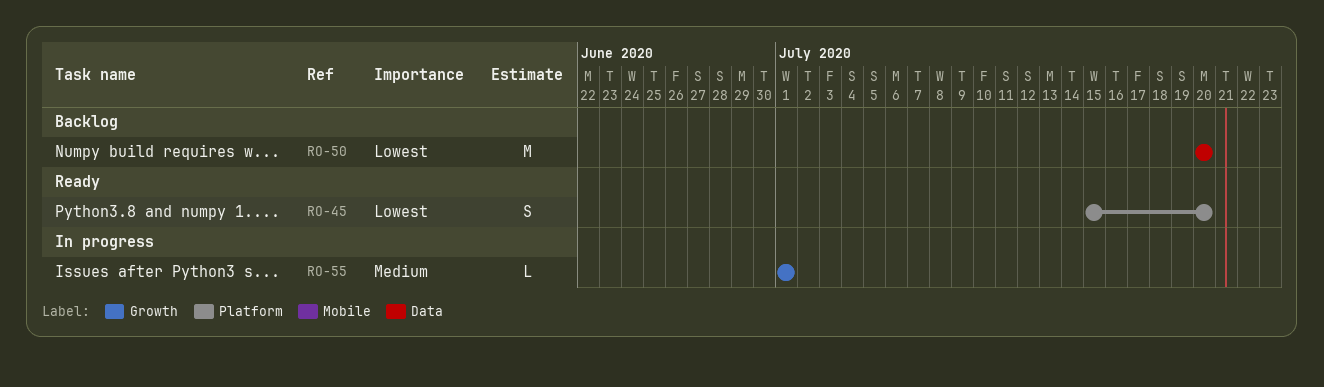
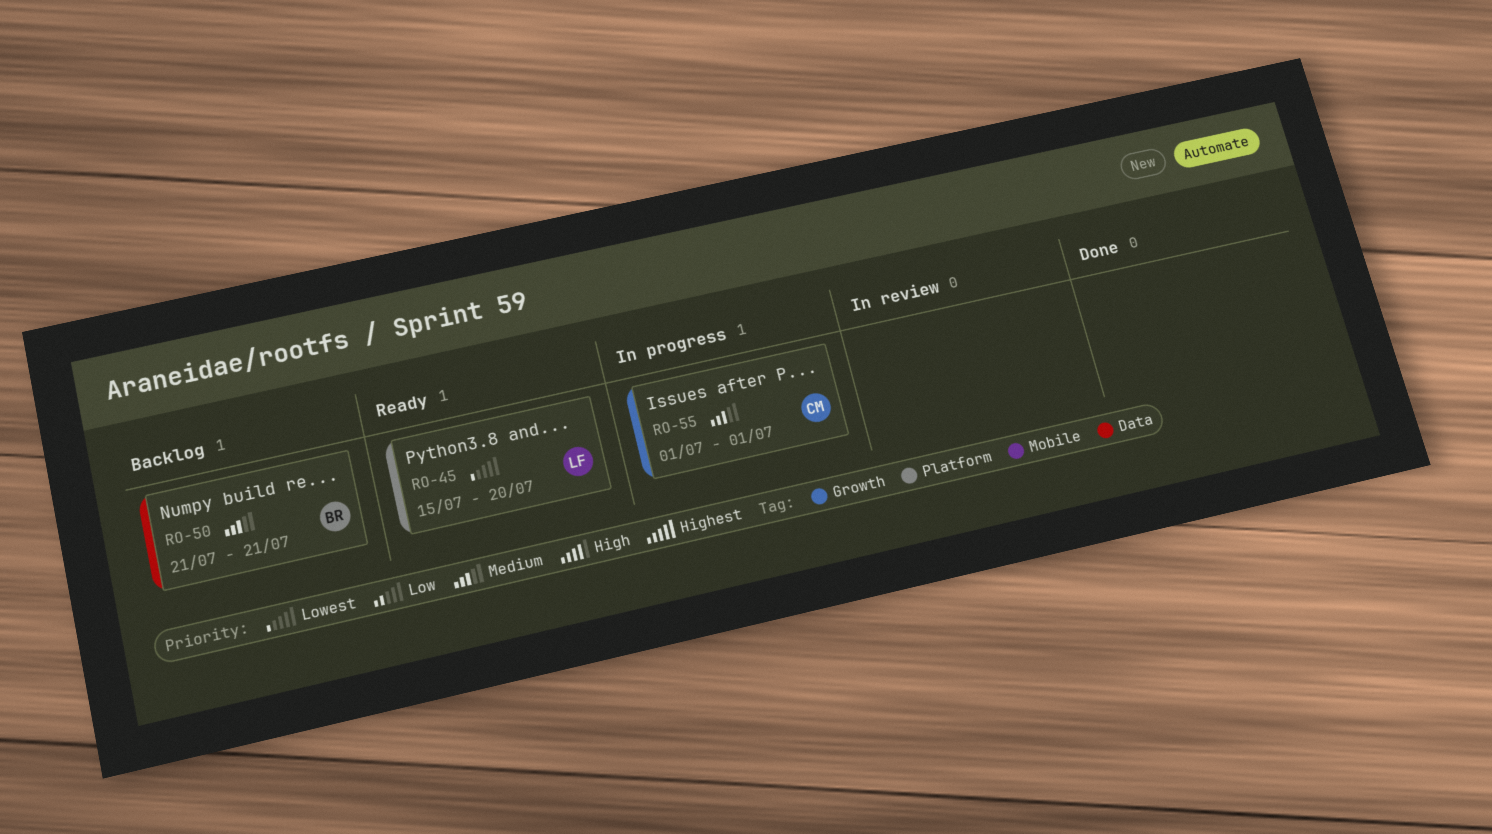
RO-50, priority: Lowest -> Medium
RO-50, start: Jul 20 -> Jul 21
RO-50, due: Jul 20 -> Jul 21

